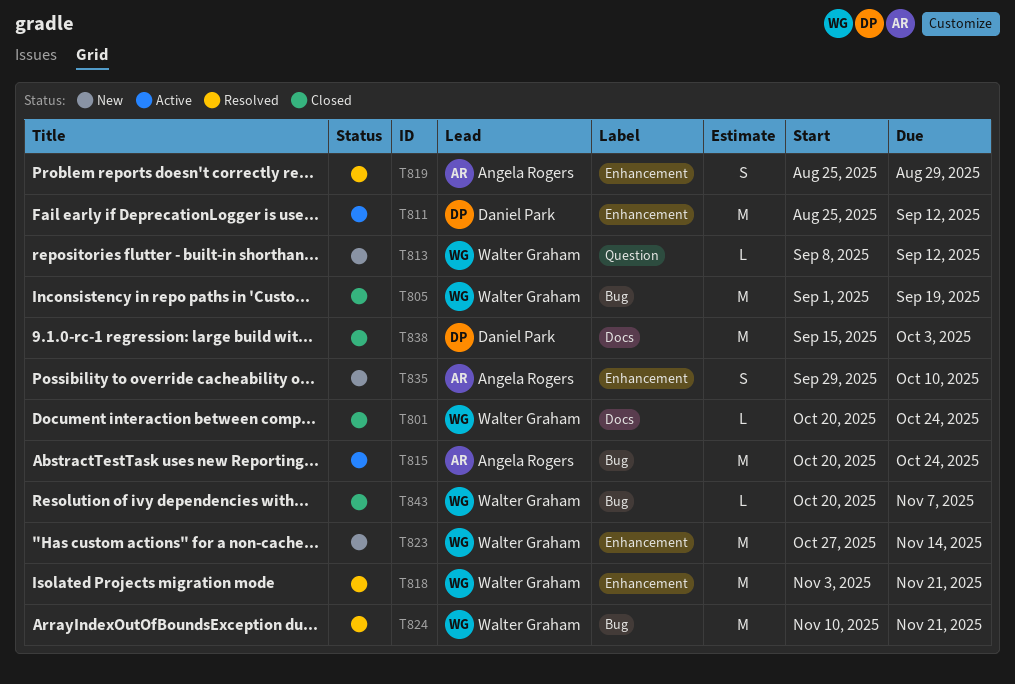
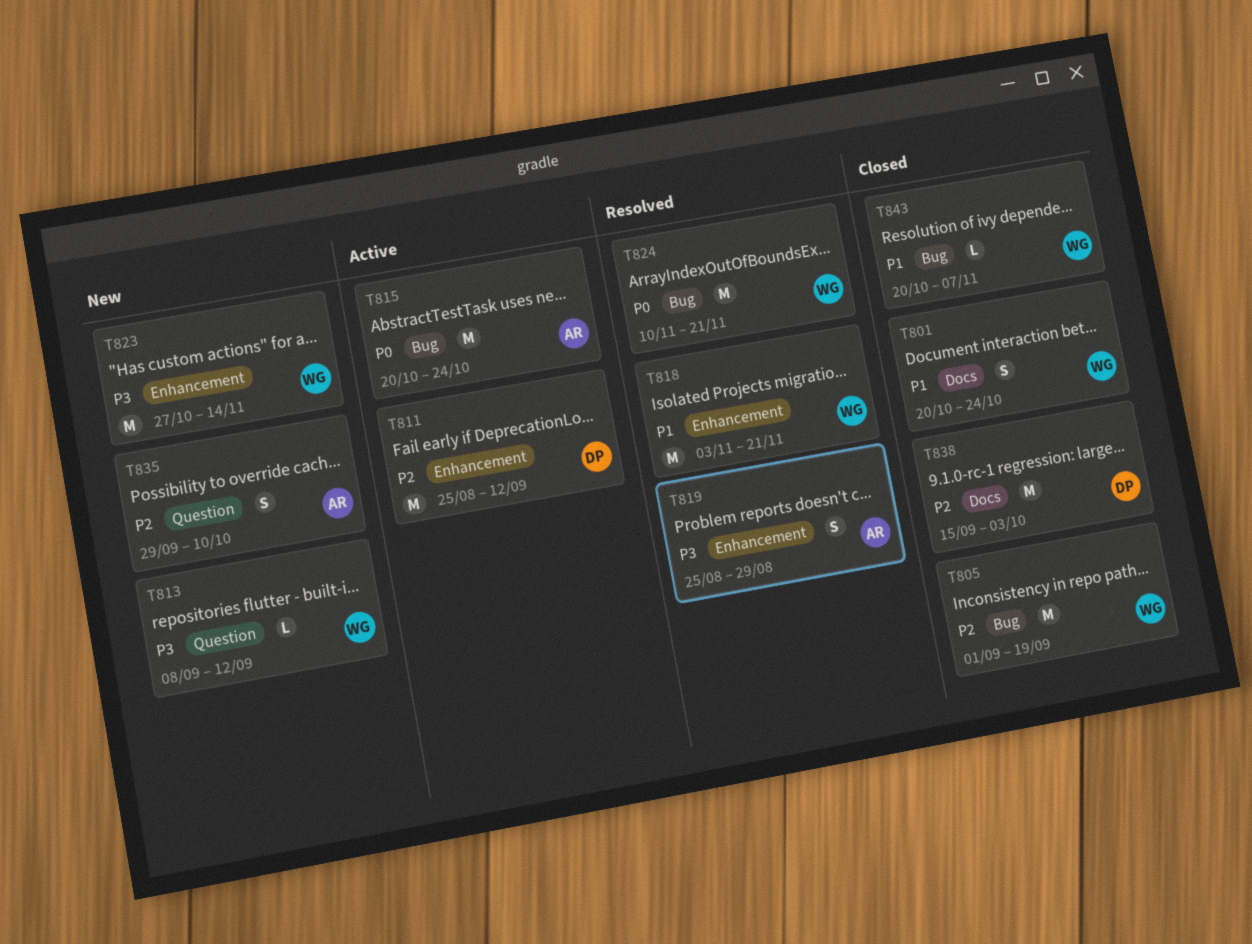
T801, estimate: L -> S
T835, label: Enhancement -> Question

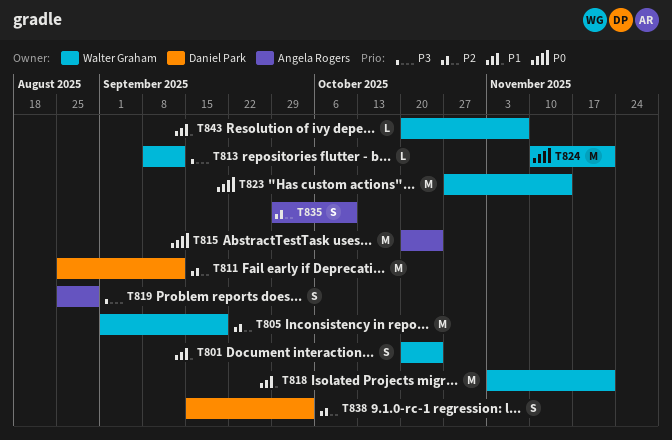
T823, priority: P3 -> P0
T838, estimate: M -> S

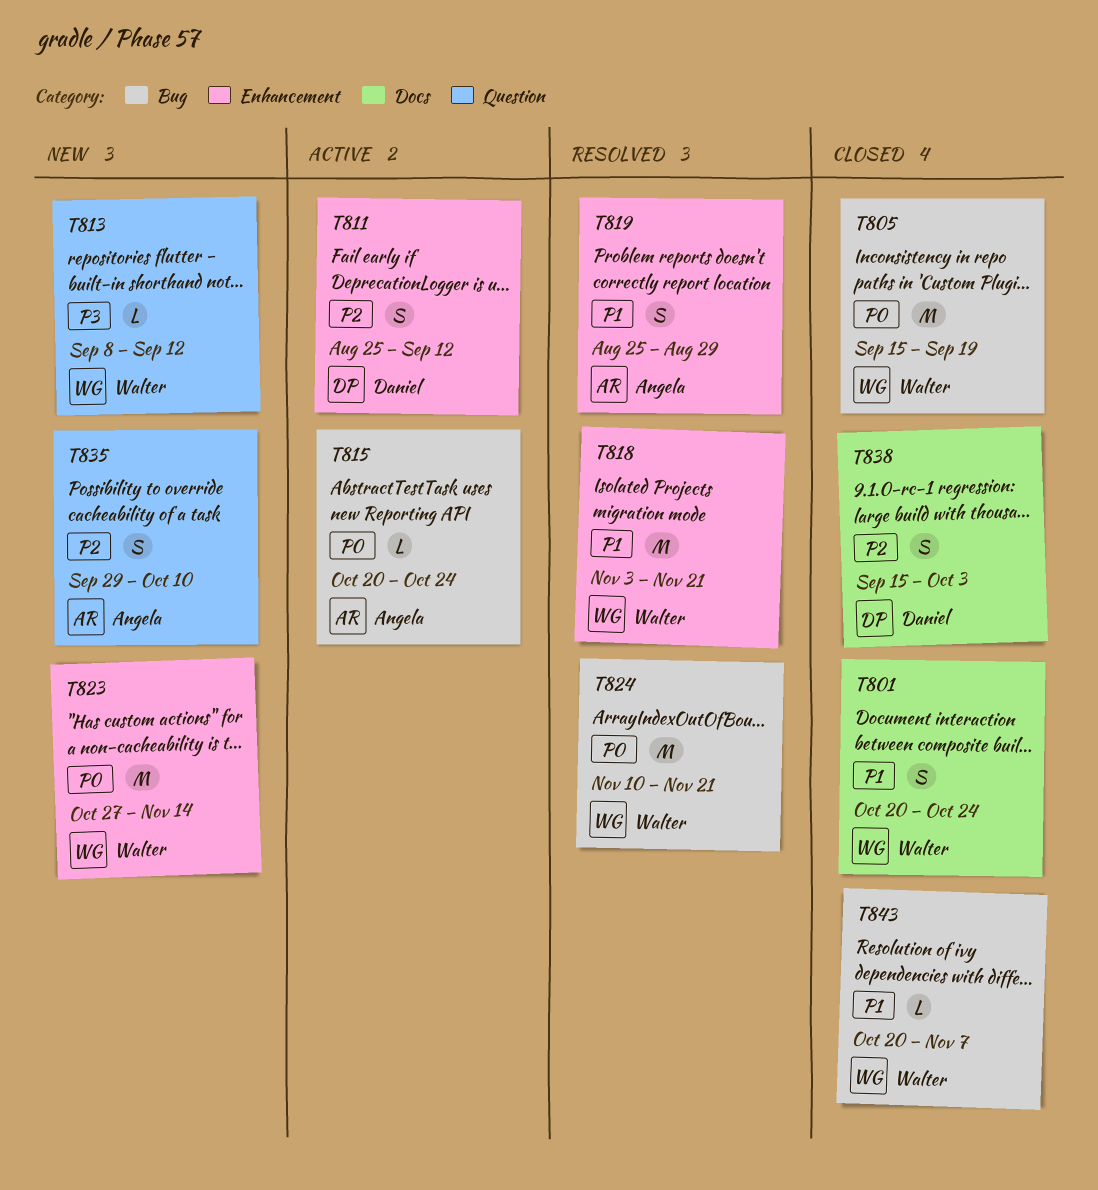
T805, priority: P2 -> P0
T805, start: Sep 1 -> Sep 15
T811, estimate: M -> S
T815, estimate: M -> L
T819, priority: P3 -> P1

